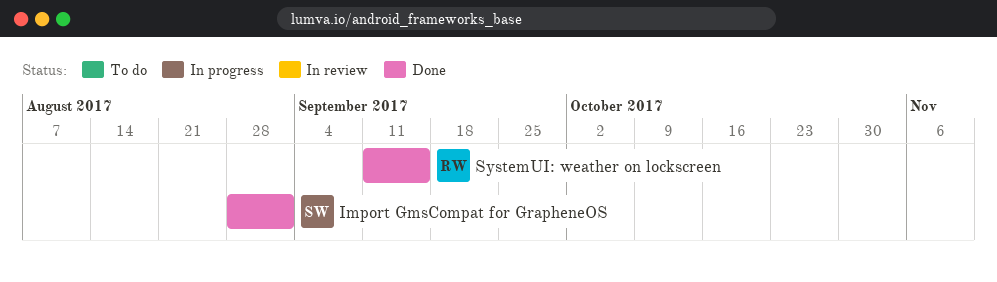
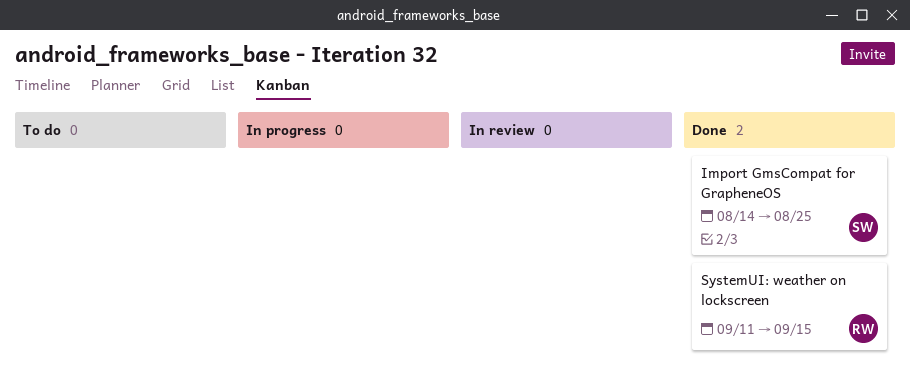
Import GmsCompat for GrapheneOS, start: Aug 28 -> Aug 14
Import GmsCompat for GrapheneOS, due: Sep 1 -> Aug 25

